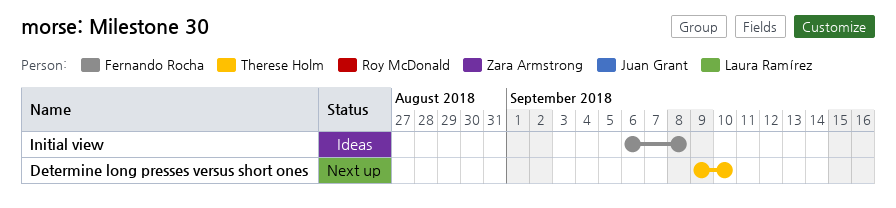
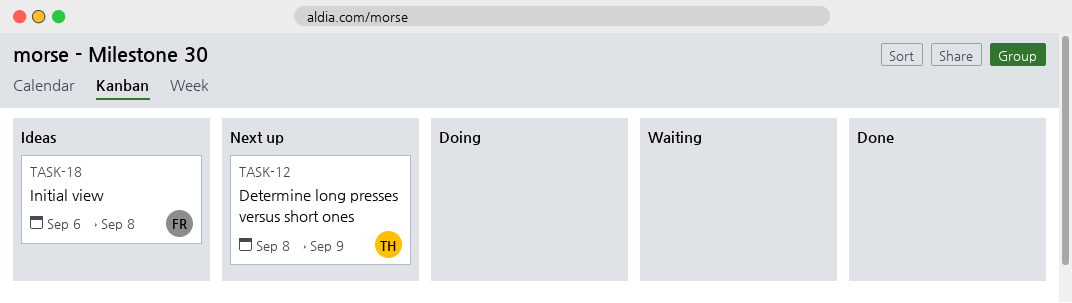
Determine long presses versus short ones, start: Sep 9 -> Sep 8
Determine long presses versus short ones, due: Sep 10 -> Sep 9

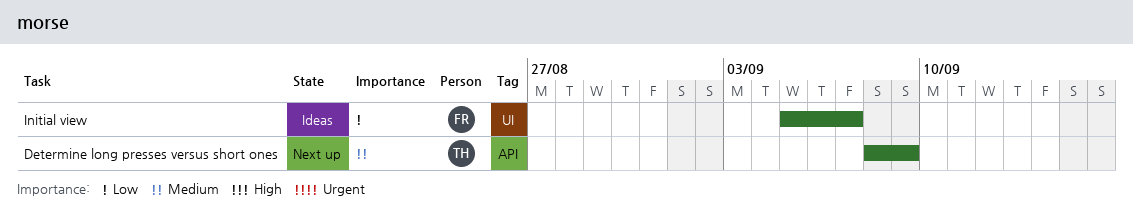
Initial view, start: Sep 6 -> Sep 5
Initial view, due: Sep 8 -> Sep 7

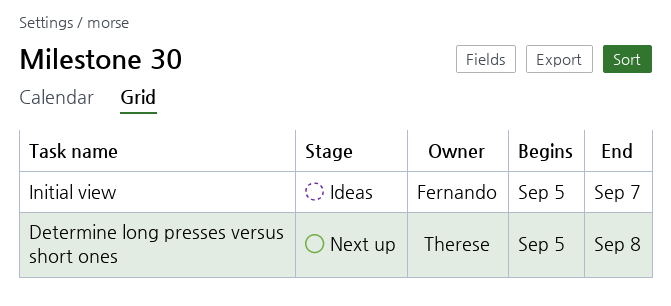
Determine long presses versus short ones, start: Sep 8 -> Sep 5
Determine long presses versus short ones, due: Sep 9 -> Sep 8

